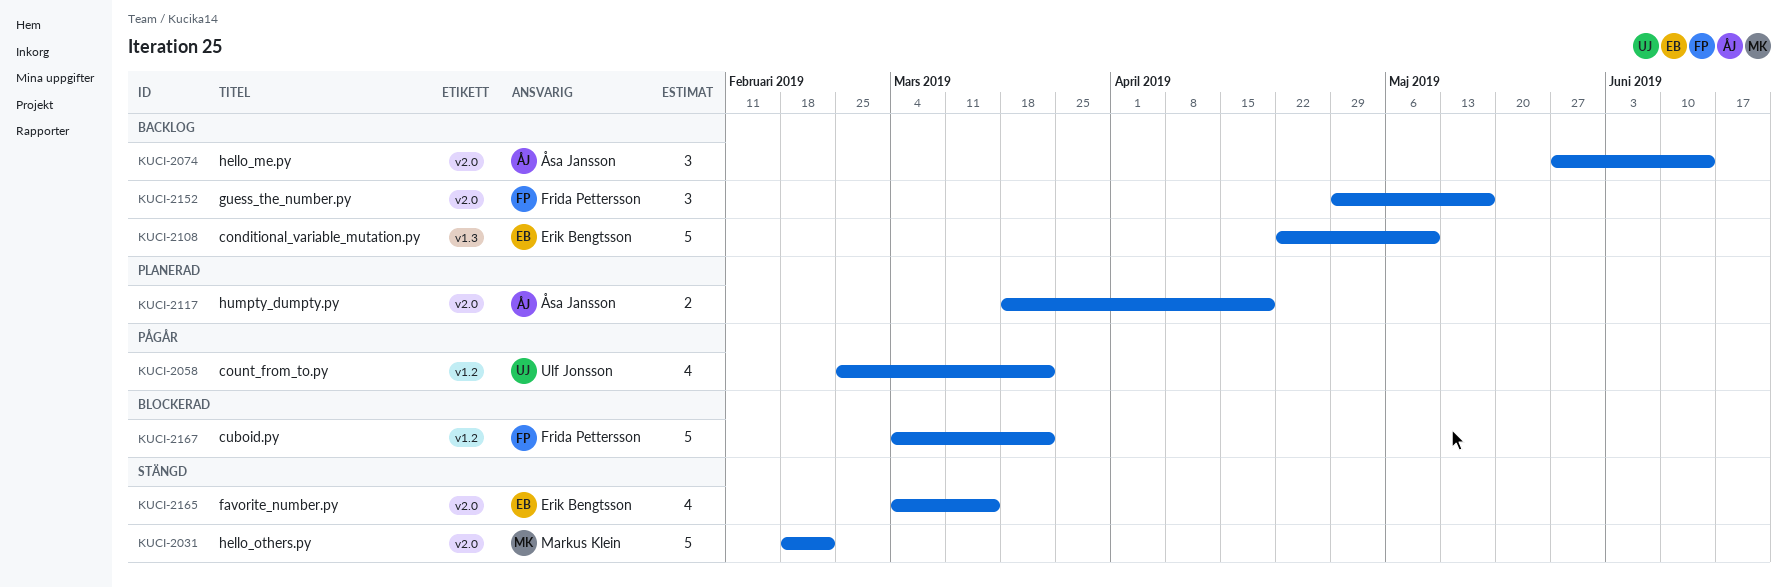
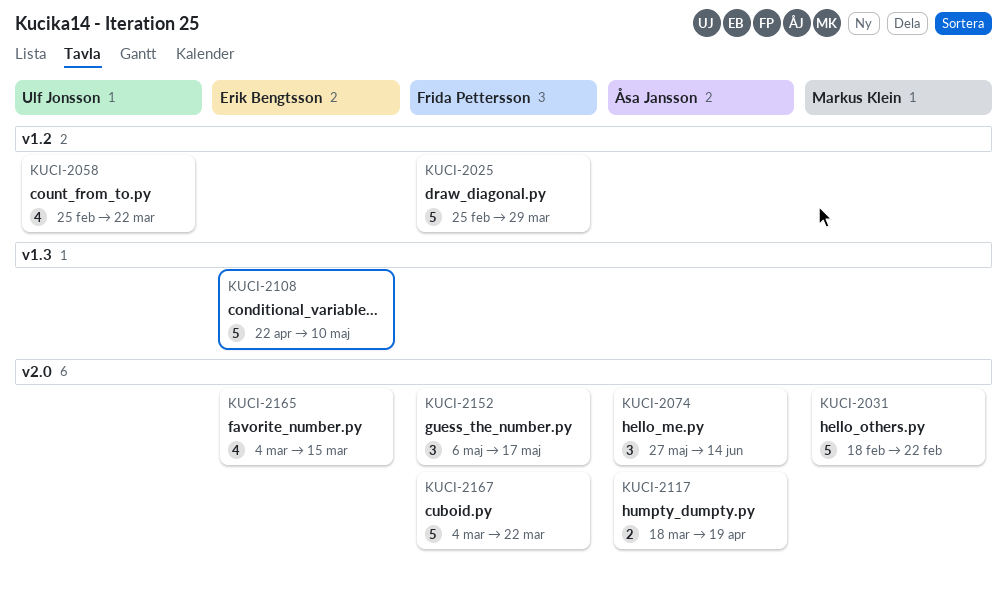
KUCI-2025: none -> present
KUCI-2152, start: Apr 29 -> May 6
KUCI-2167, label: v1.2 -> v2.0

